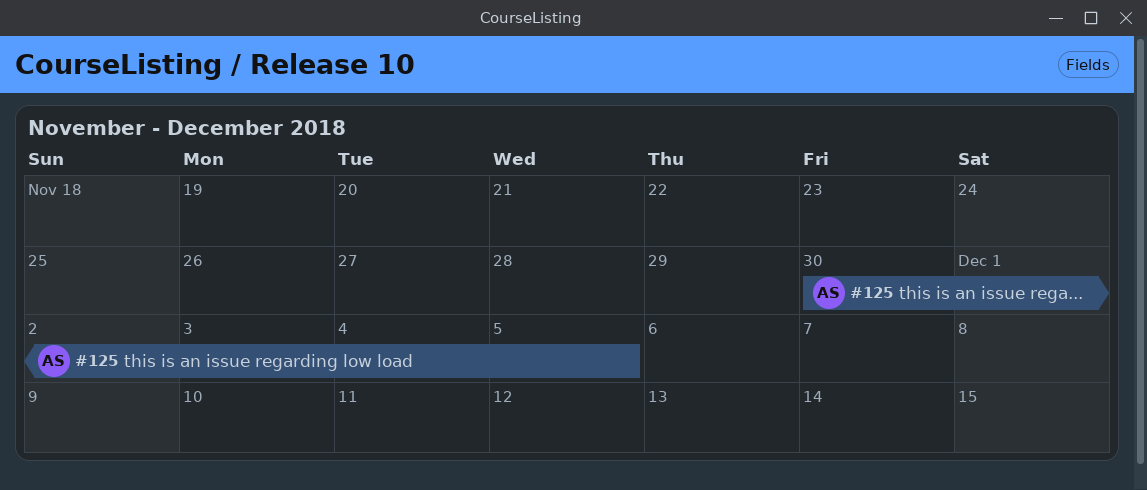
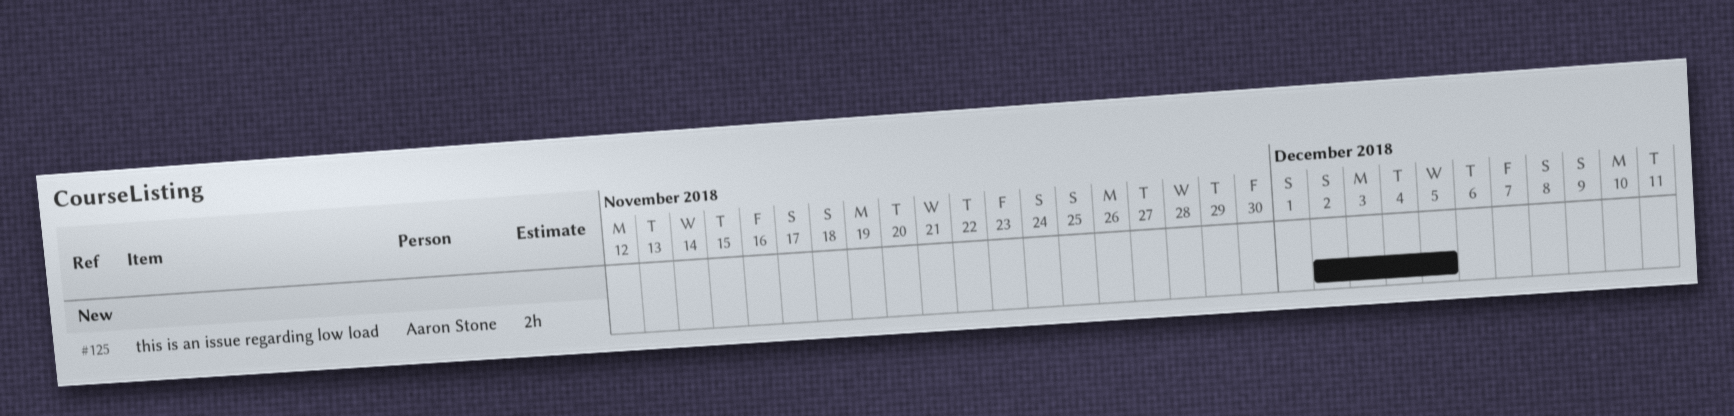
#125, start: Nov 30 -> Dec 2

